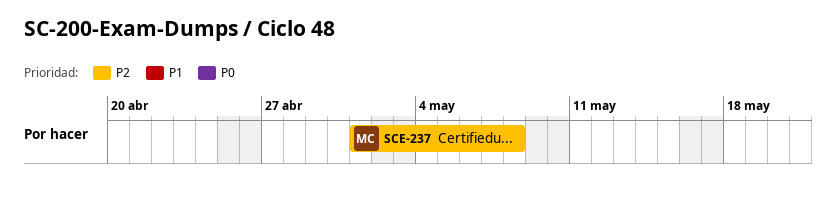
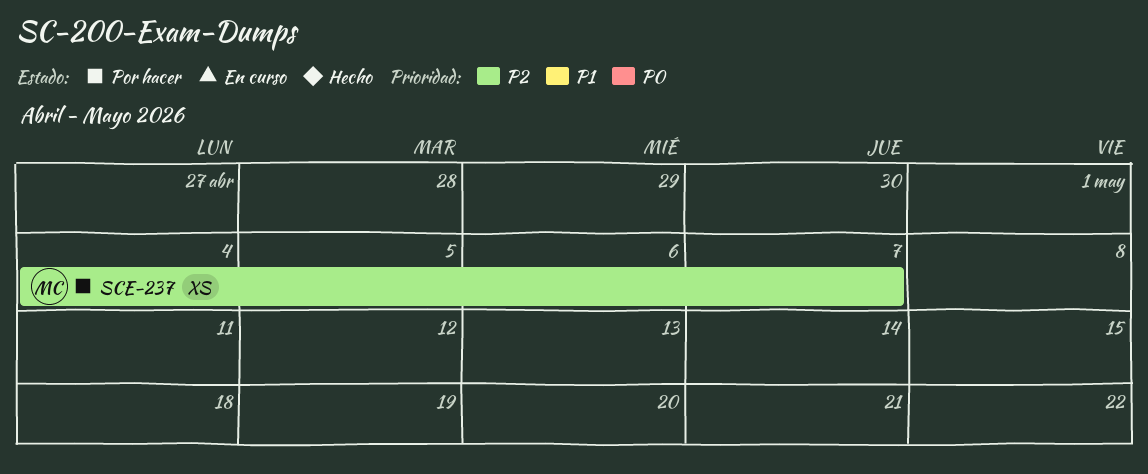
SCE-237, start: May 1 -> May 4
SCE-237, due: May 8 -> May 7

